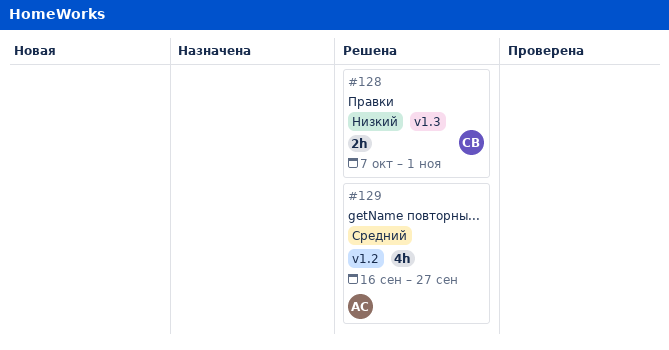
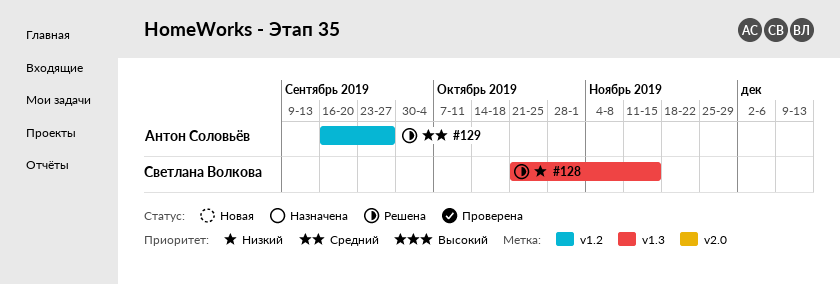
#128, start: Oct 7 -> Oct 21
#128, due: Nov 1 -> Nov 15

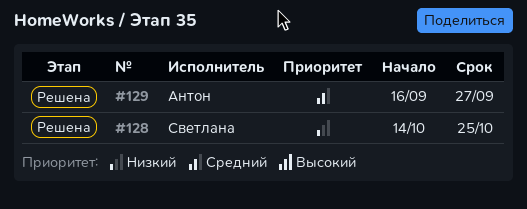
#128, start: Oct 21 -> Oct 14
#128, due: Nov 15 -> Oct 25

